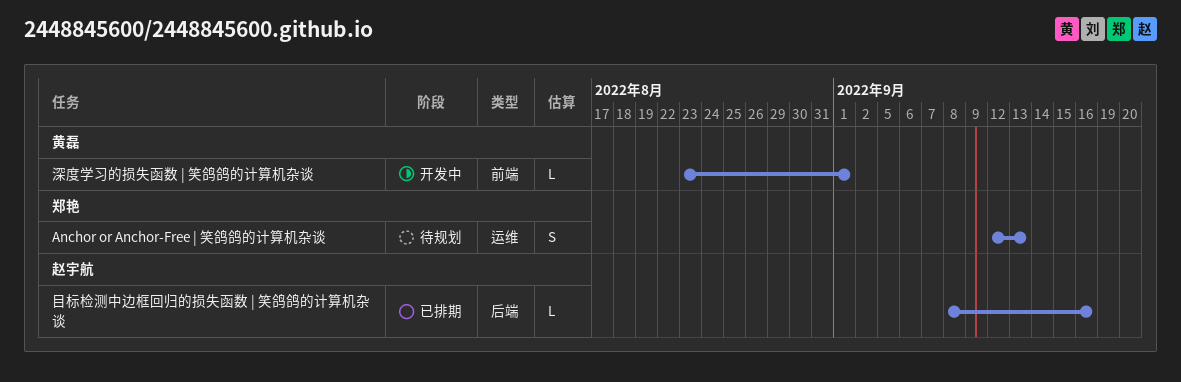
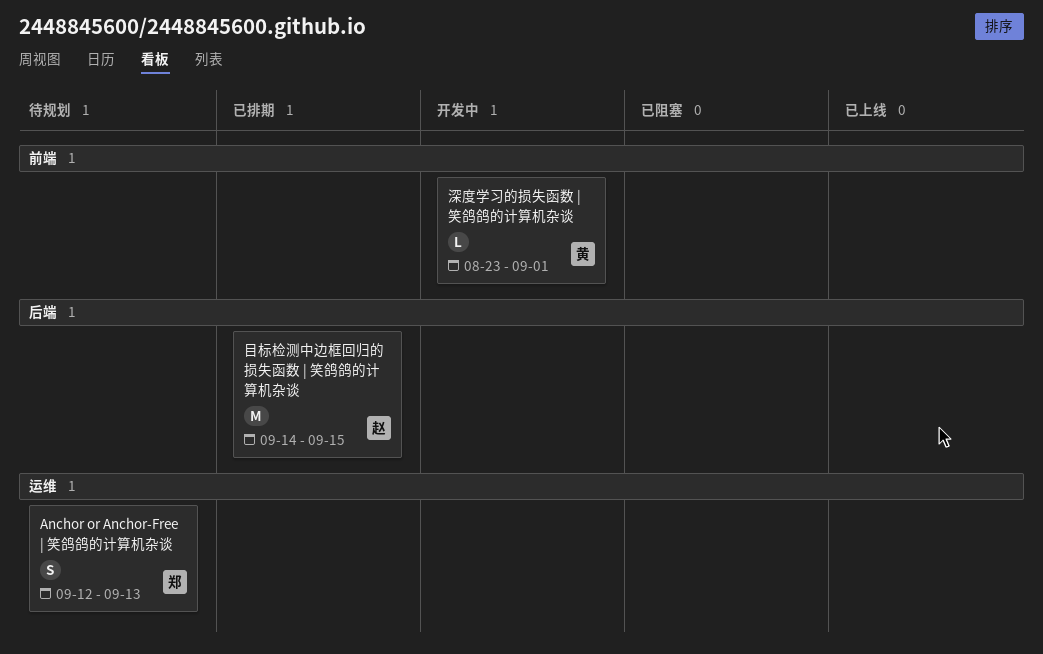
目标检测中边框回归的损失函数 | 笑鸽鸽的计算机杂谈, estimate: L -> M
目标检测中边框回归的损失函数 | 笑鸽鸽的计算机杂谈, start: Sep 8 -> Sep 14
目标检测中边框回归的损失函数 | 笑鸽鸽的计算机杂谈, due: Sep 16 -> Sep 15

